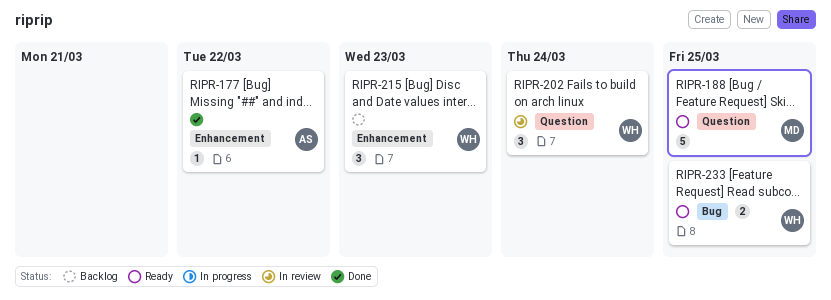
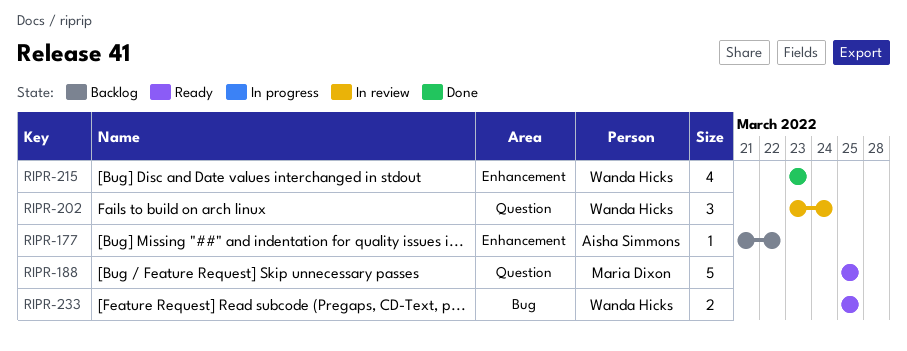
RIPR-177, status: Done -> Backlog
RIPR-215, status: Backlog -> Done
RIPR-215, estimate: 3 -> 4

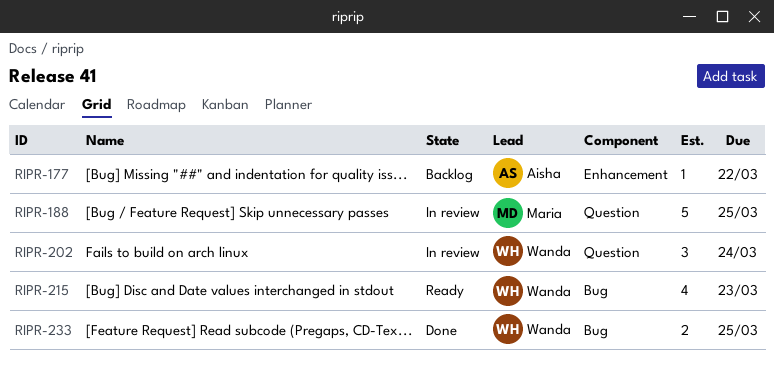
RIPR-188, status: Ready -> In review
RIPR-215, status: Done -> Ready
RIPR-215, label: Enhancement -> Bug
RIPR-233, status: Ready -> Done

